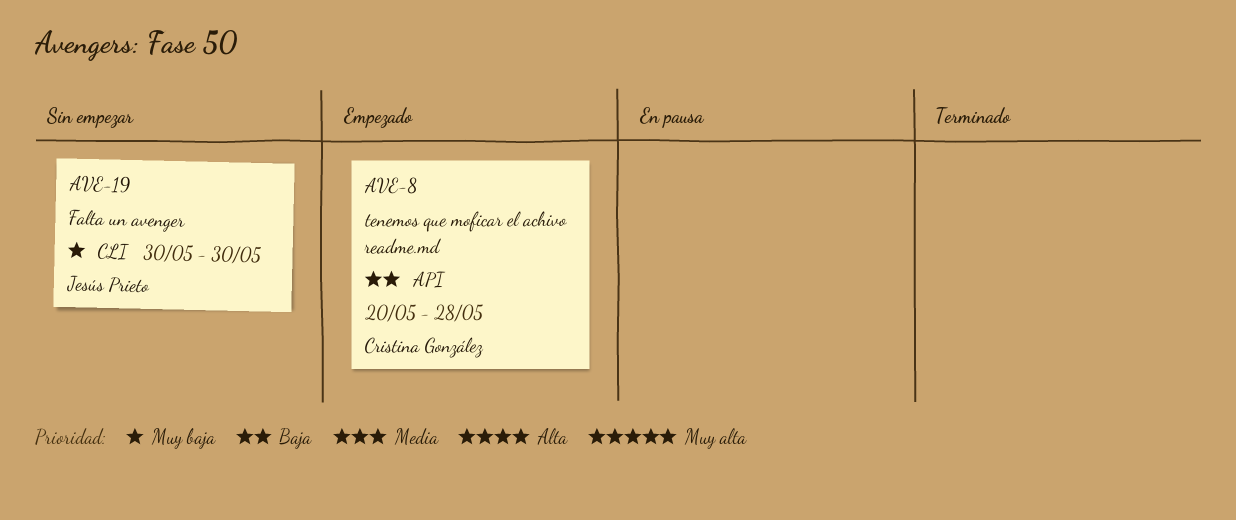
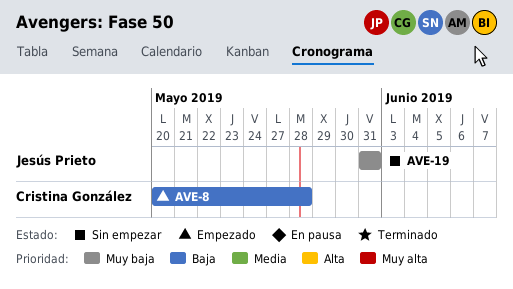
AVE-19, start: May 30 -> May 31
AVE-19, due: May 30 -> May 31

